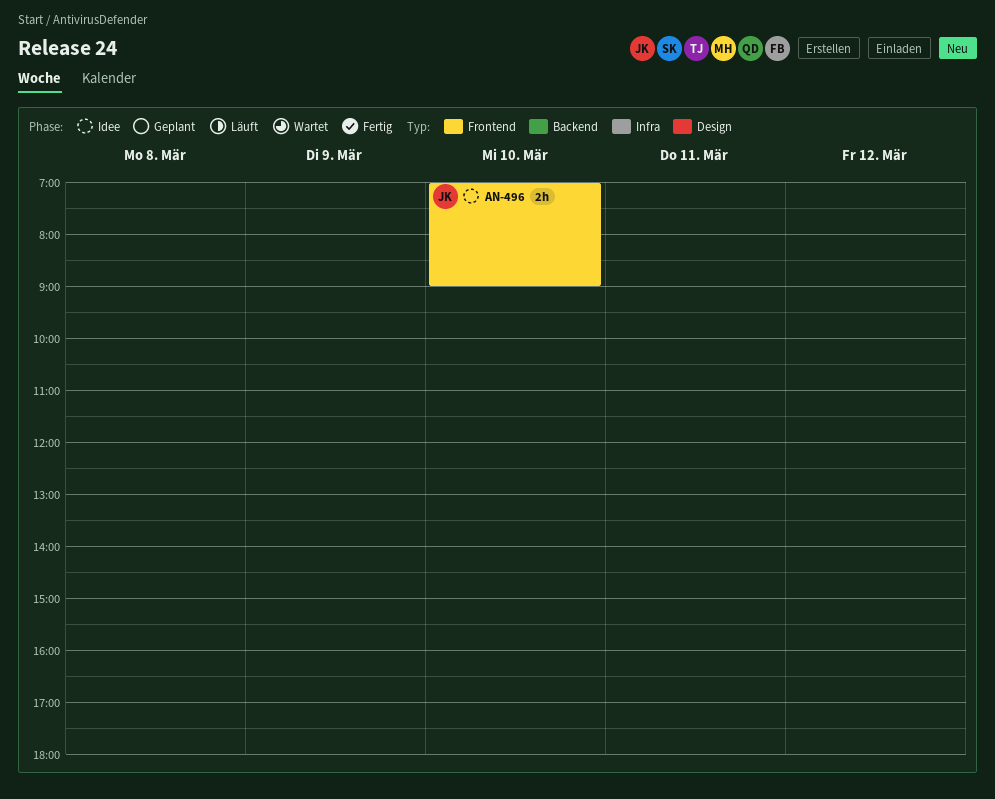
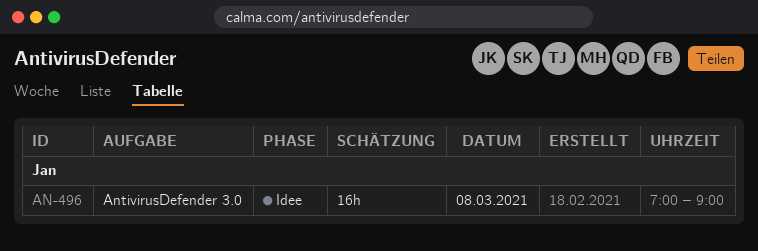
AN-496, estimate: 2h -> 16h
AN-496, day: Mar 10 -> Mar 8

